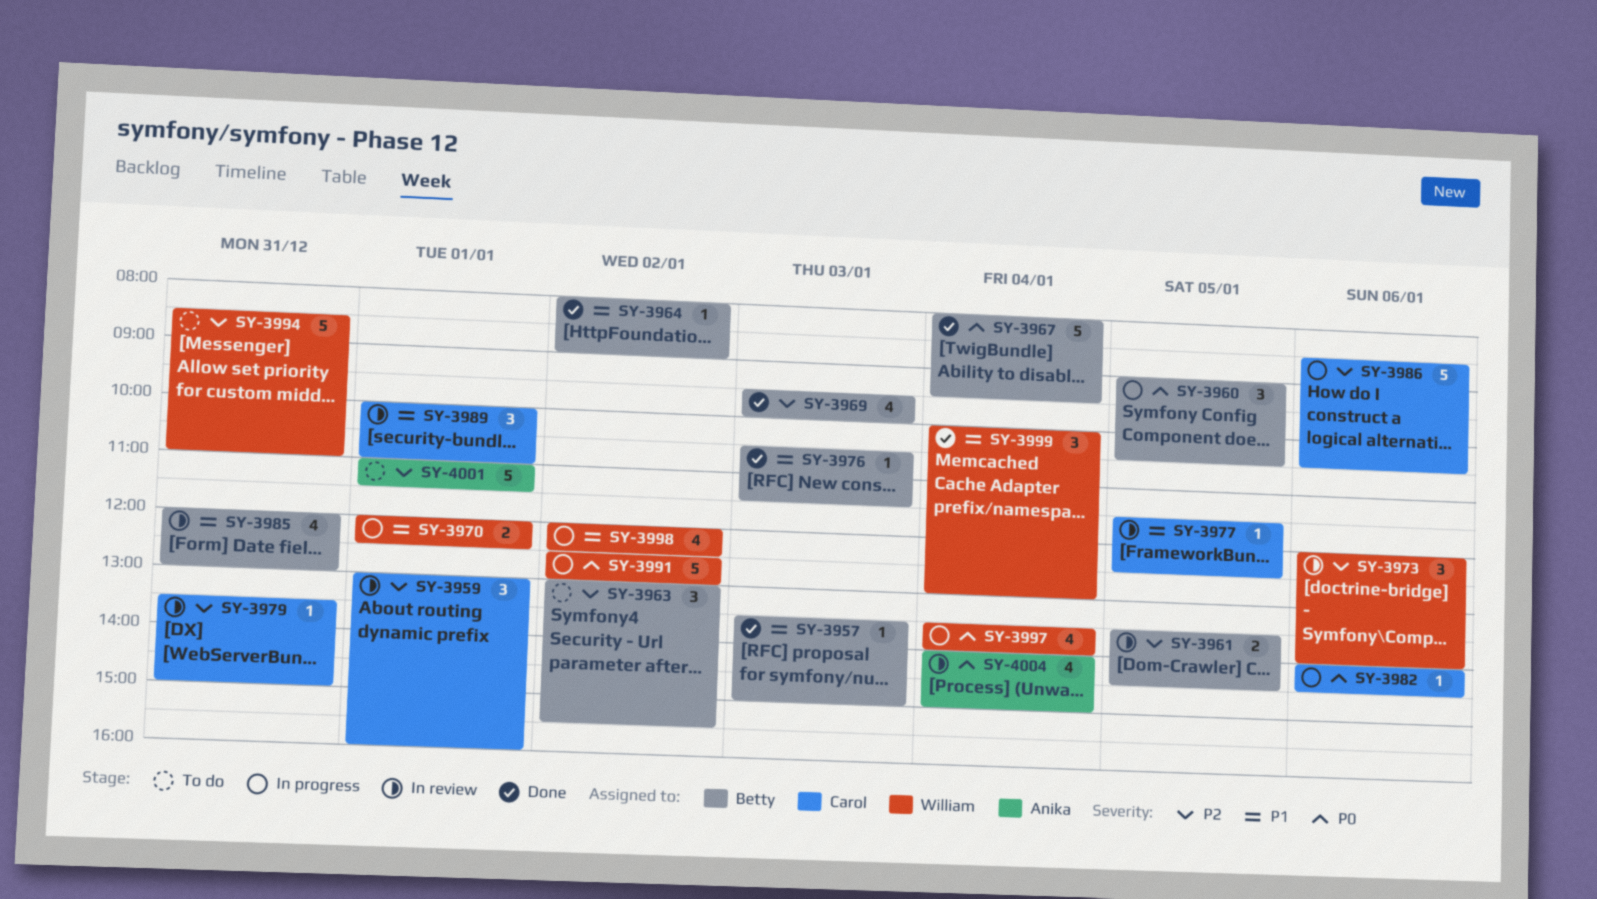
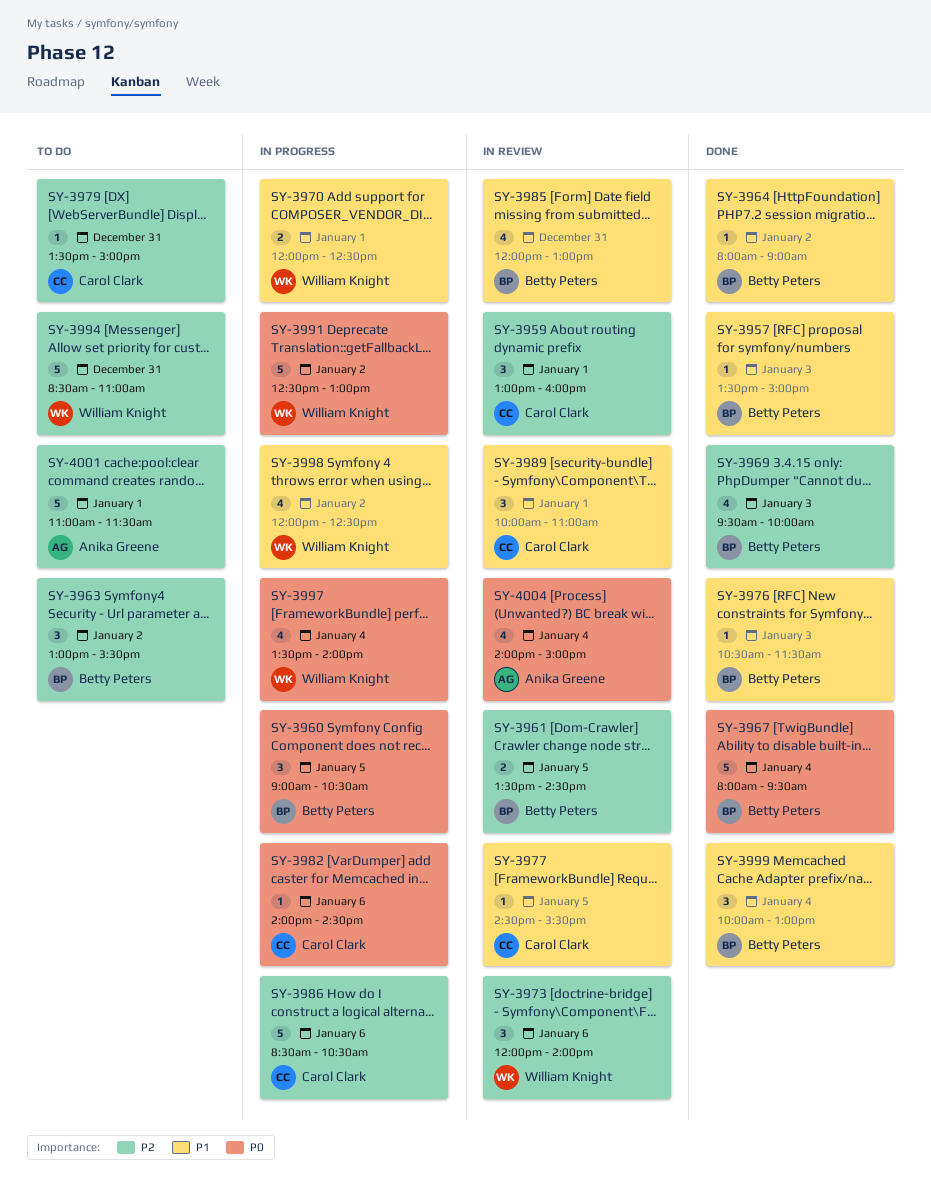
SY-3977, begins: 11:30 -> 14:30
SY-3977, ends: 12:30 -> 15:30
SY-3979, status: In review -> To do
SY-3999, owner: William Knight -> Betty Peters

